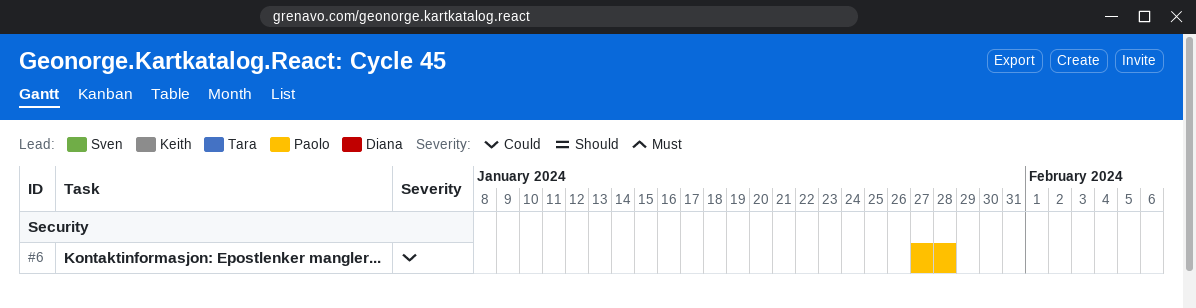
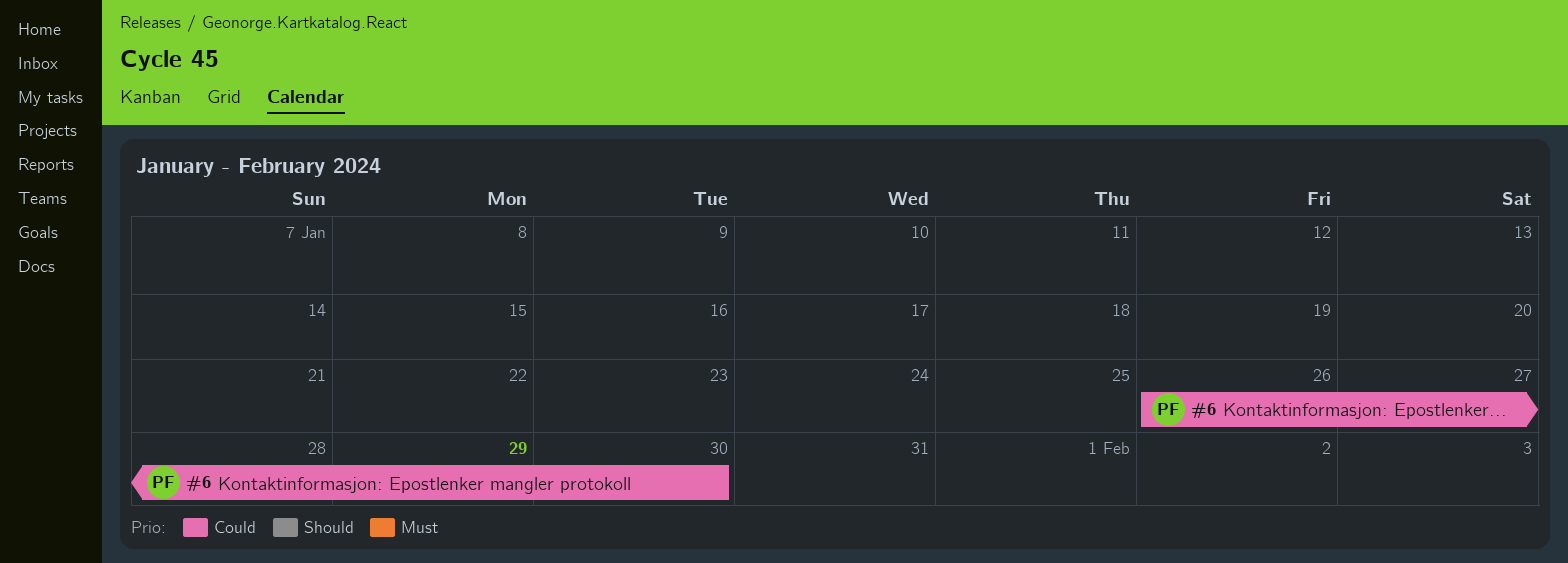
#6, start: Jan 27 -> Jan 26
#6, due: Jan 28 -> Jan 30

